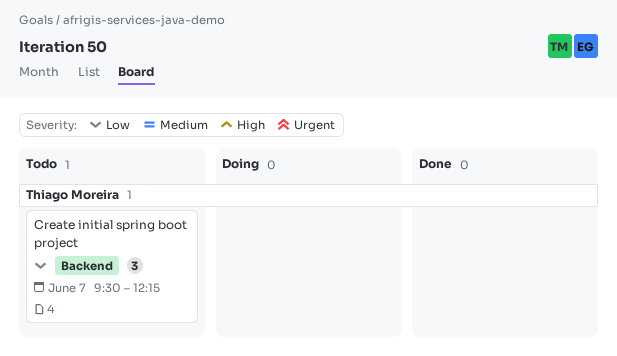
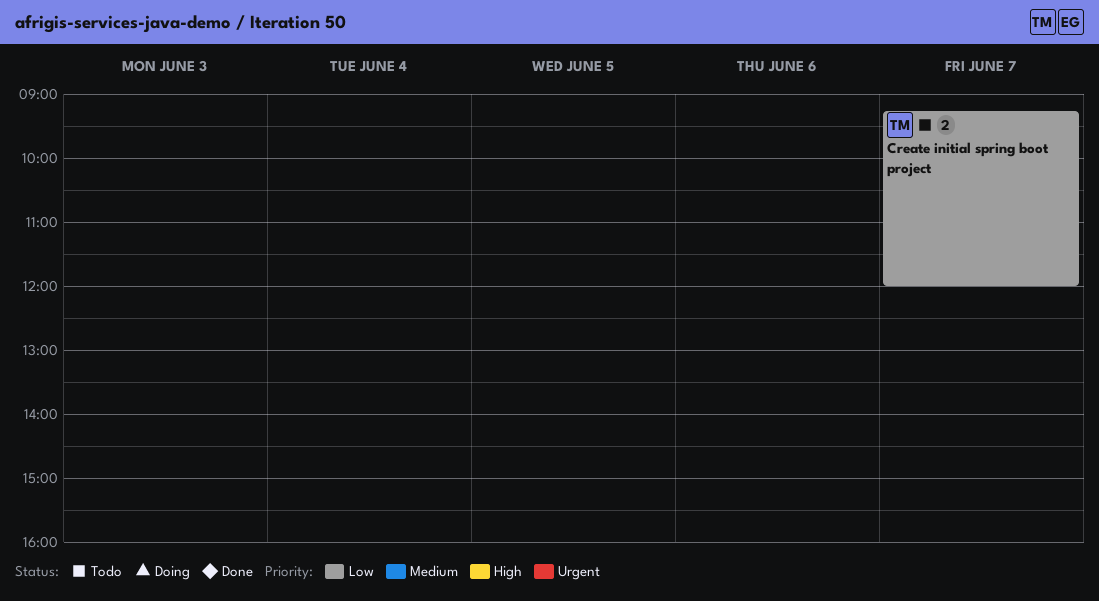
Create initial spring boot project, estimate: 3 -> 2
Create initial spring boot project, begins: 09:30 -> 09:15
Create initial spring boot project, ends: 12:15 -> 12:00

